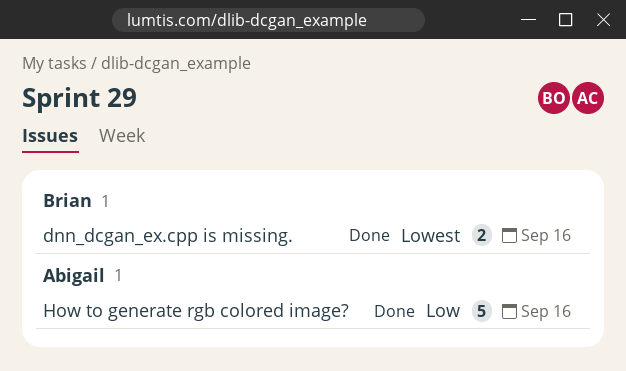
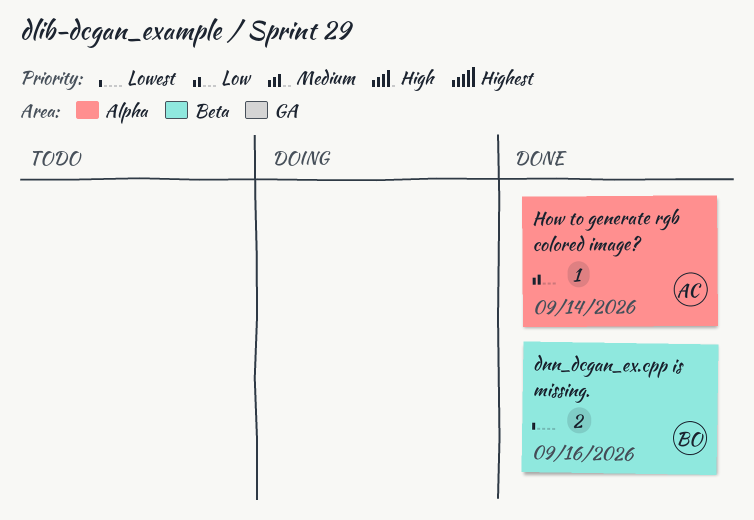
How to generate rgb colored image?, estimate: 5 -> 1
How to generate rgb colored image?, due: Sep 16 -> Sep 14

